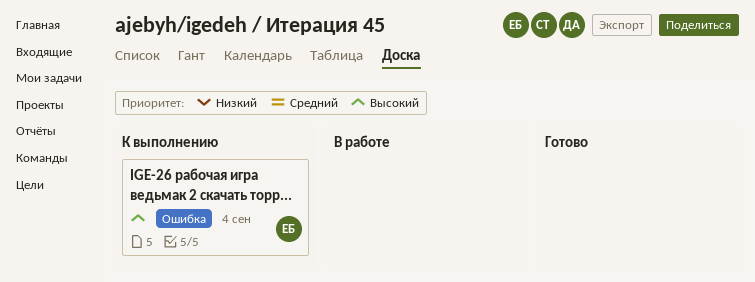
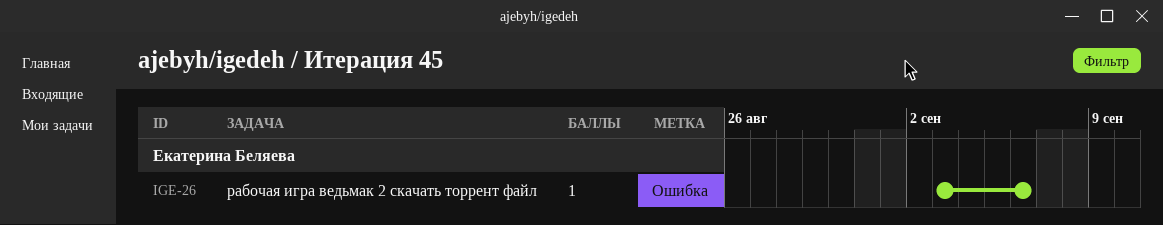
IGE-26, due: Sep 4 -> Sep 6

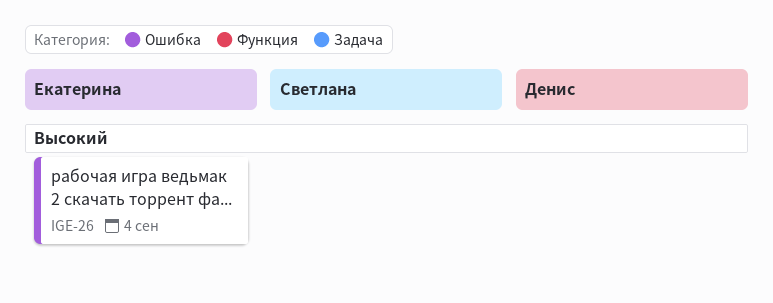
IGE-26, due: Sep 6 -> Sep 4

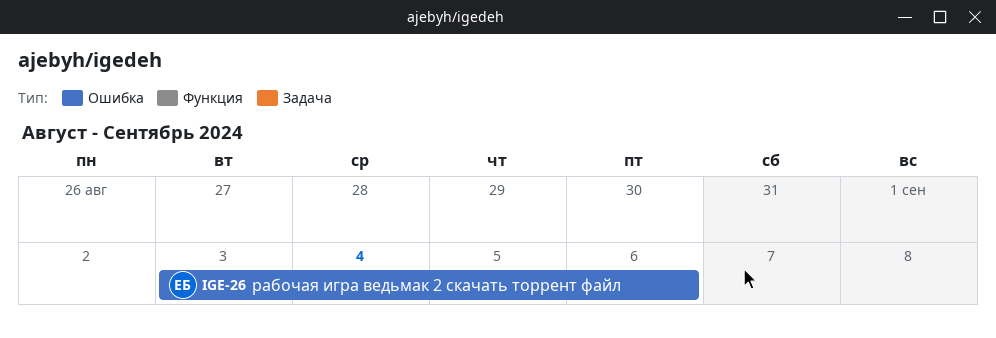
IGE-26, due: Sep 4 -> Sep 6

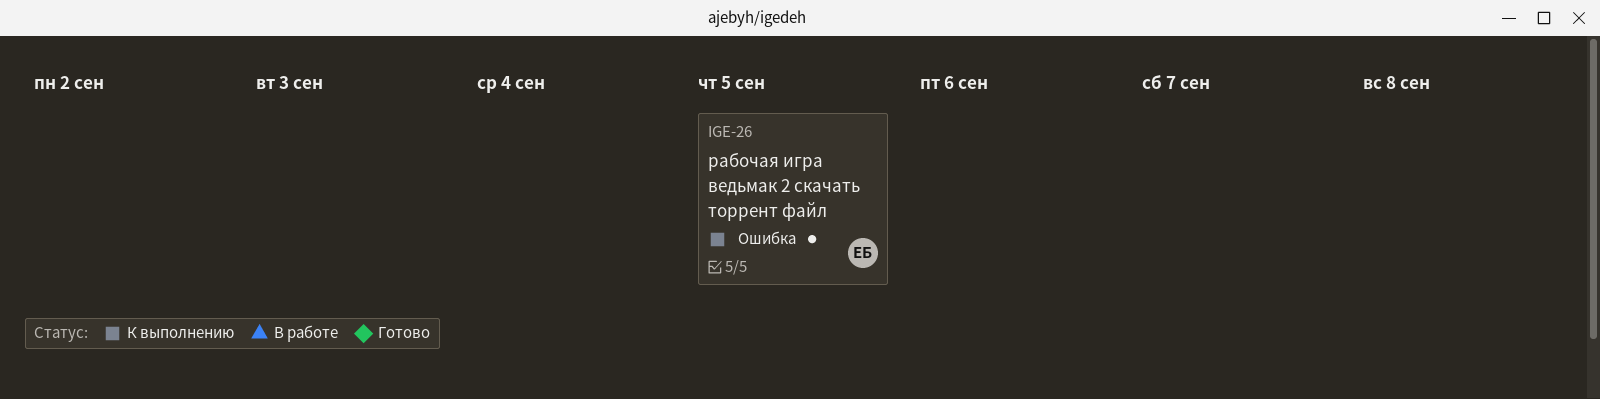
IGE-26, due: Sep 6 -> Sep 5

